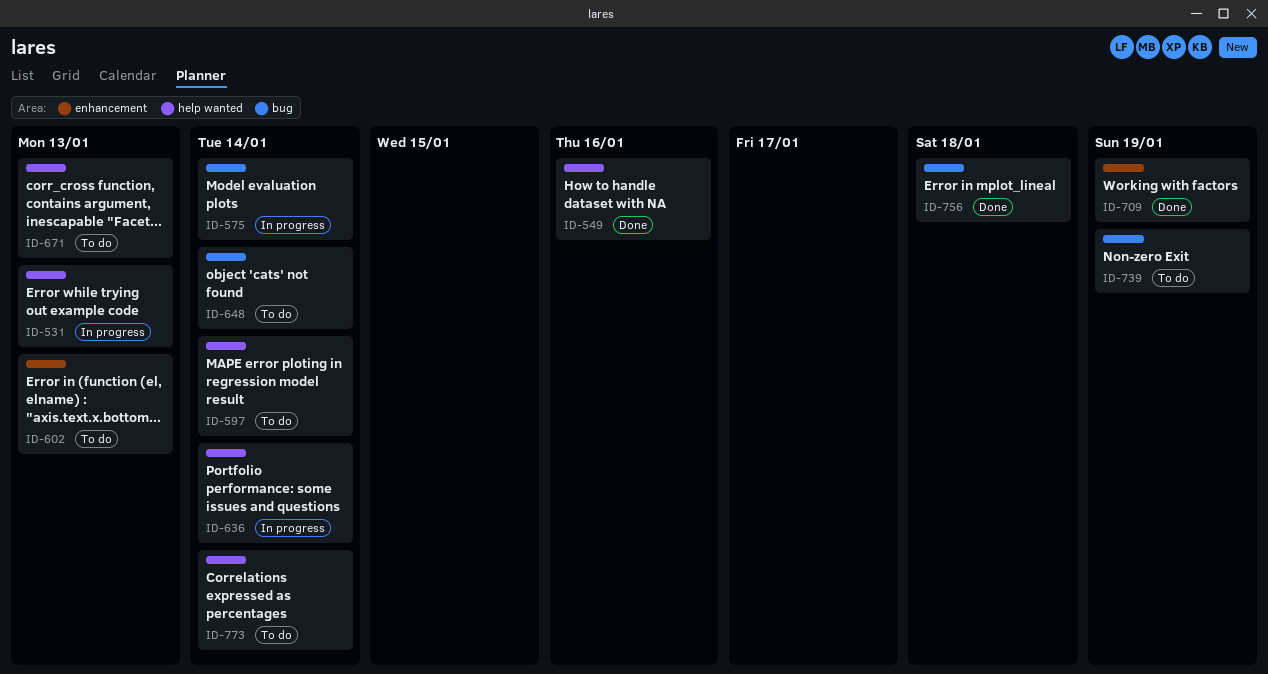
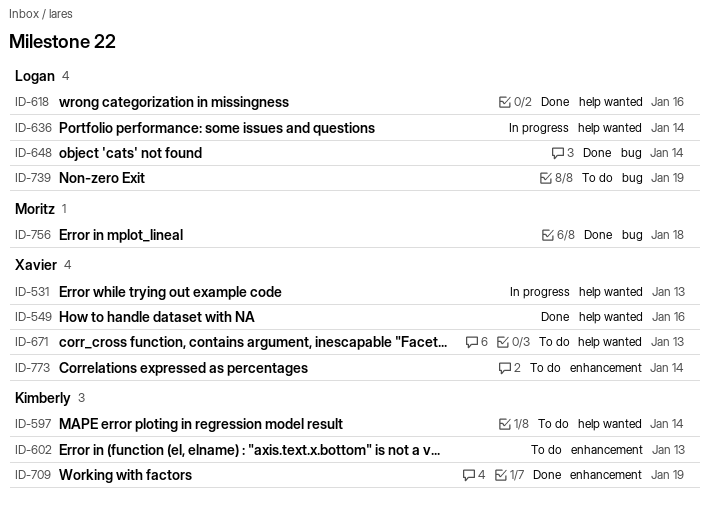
ID-575: present -> none
ID-618: none -> present
ID-648, status: To do -> Done
ID-773, label: help wanted -> enhancement

